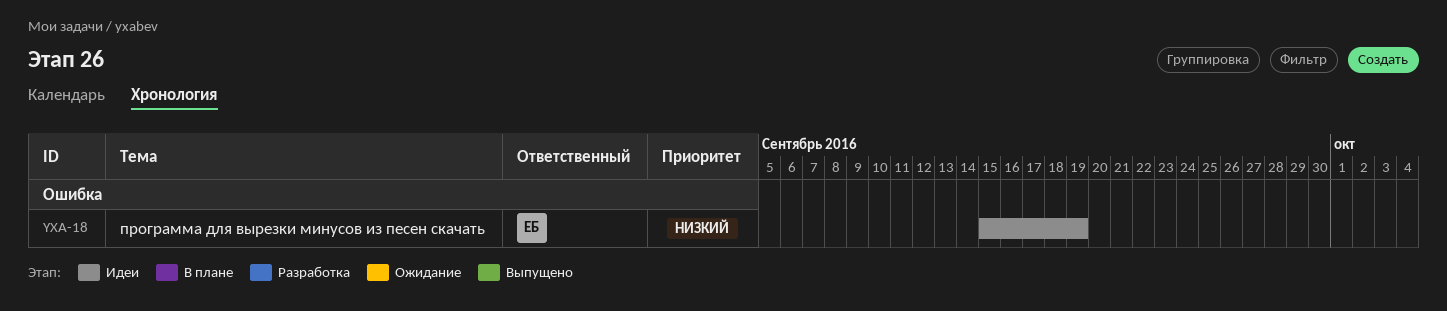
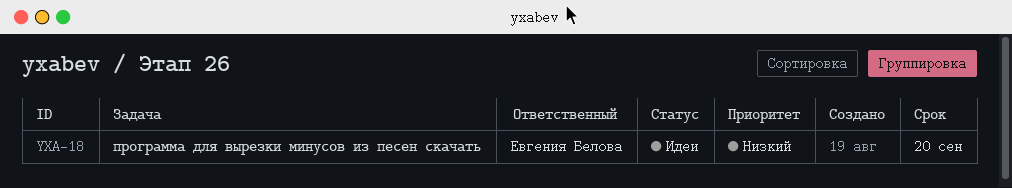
YXA-18, due: Sep 19 -> Sep 20

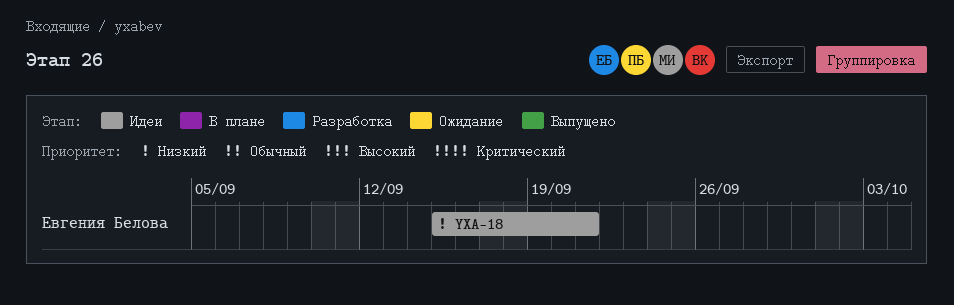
YXA-18, due: Sep 20 -> Sep 21

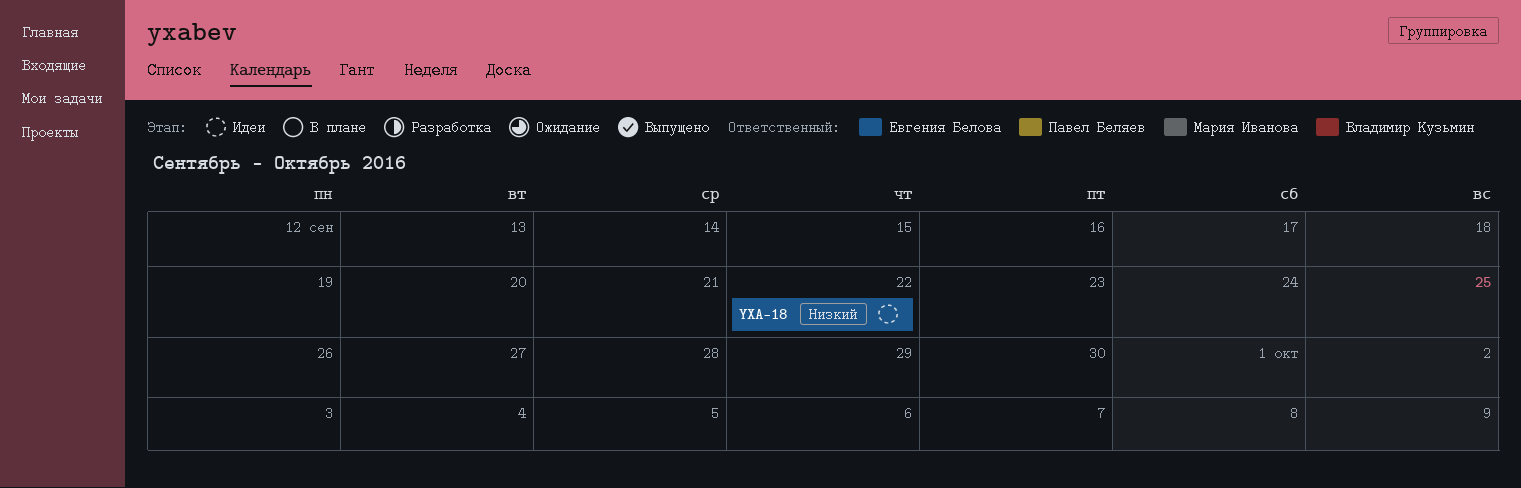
YXA-18, due: Sep 21 -> Sep 22

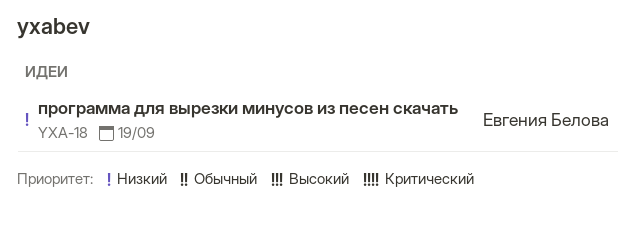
YXA-18, due: Sep 22 -> Sep 19

